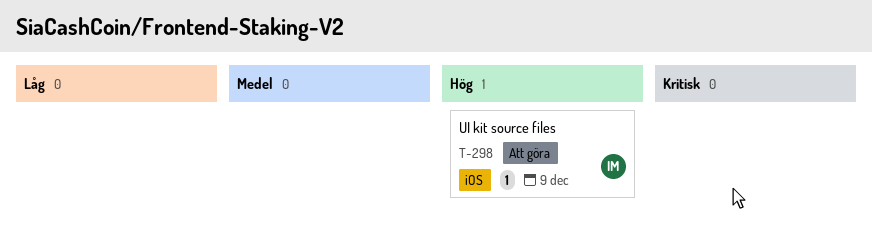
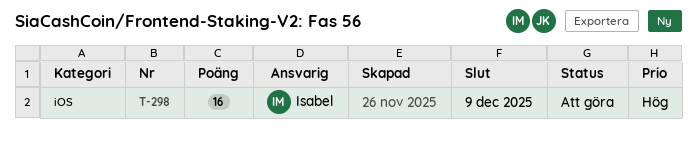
T-298, estimate: 1 -> 16

